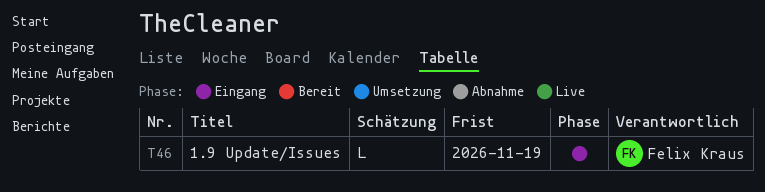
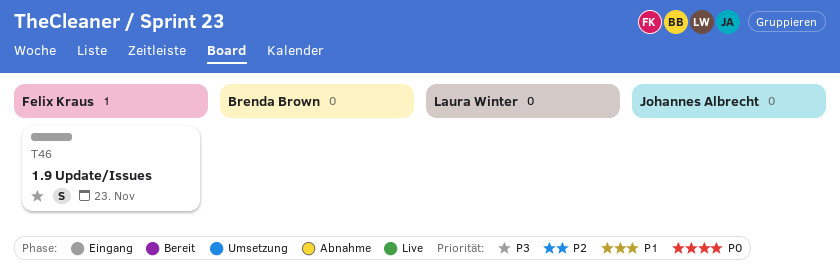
T46, estimate: L -> S
T46, due: Nov 19 -> Nov 23

